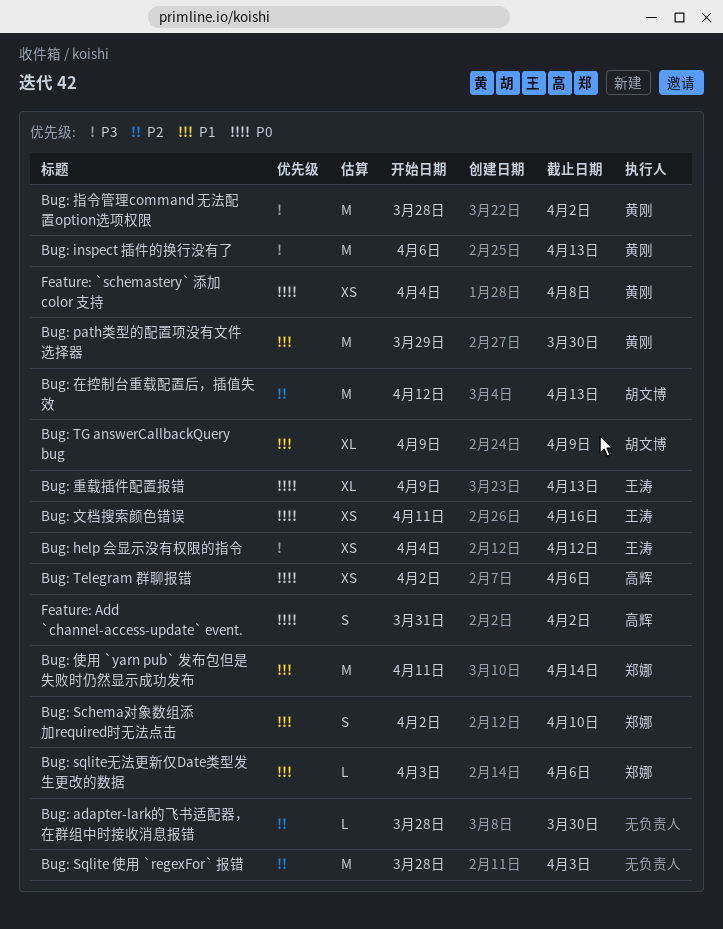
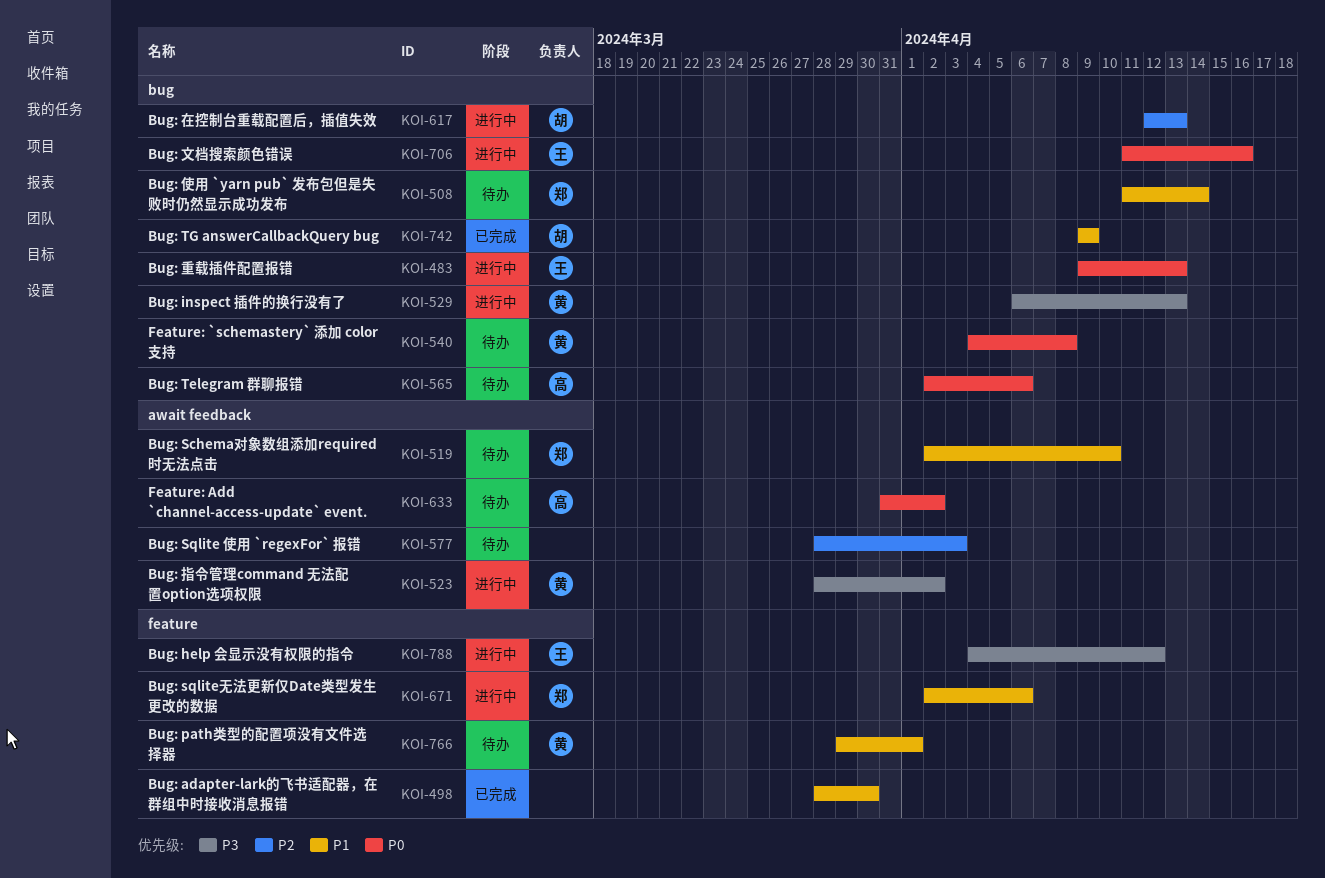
Bug: adapter-lark的飞书适配器，在群组中时接收消息报错, priority: P2 -> P1
Bug: path类型的配置项没有文件选择器, due: Mar 30 -> Apr 1
Bug: sqlite无法更新仅Date类型发生更改的数据, start: Apr 3 -> Apr 2

